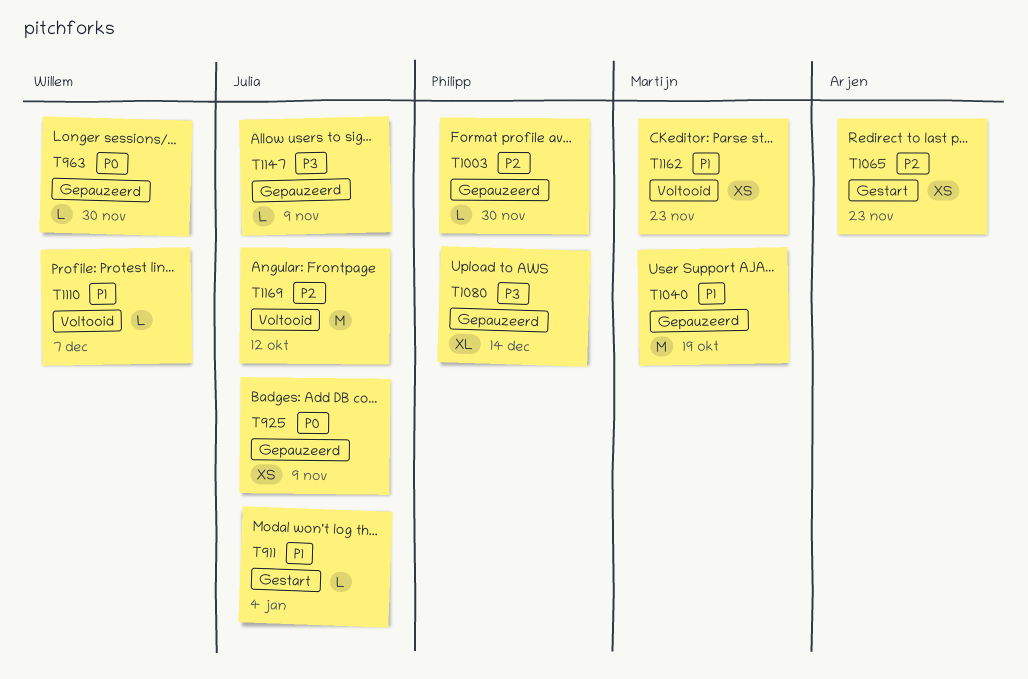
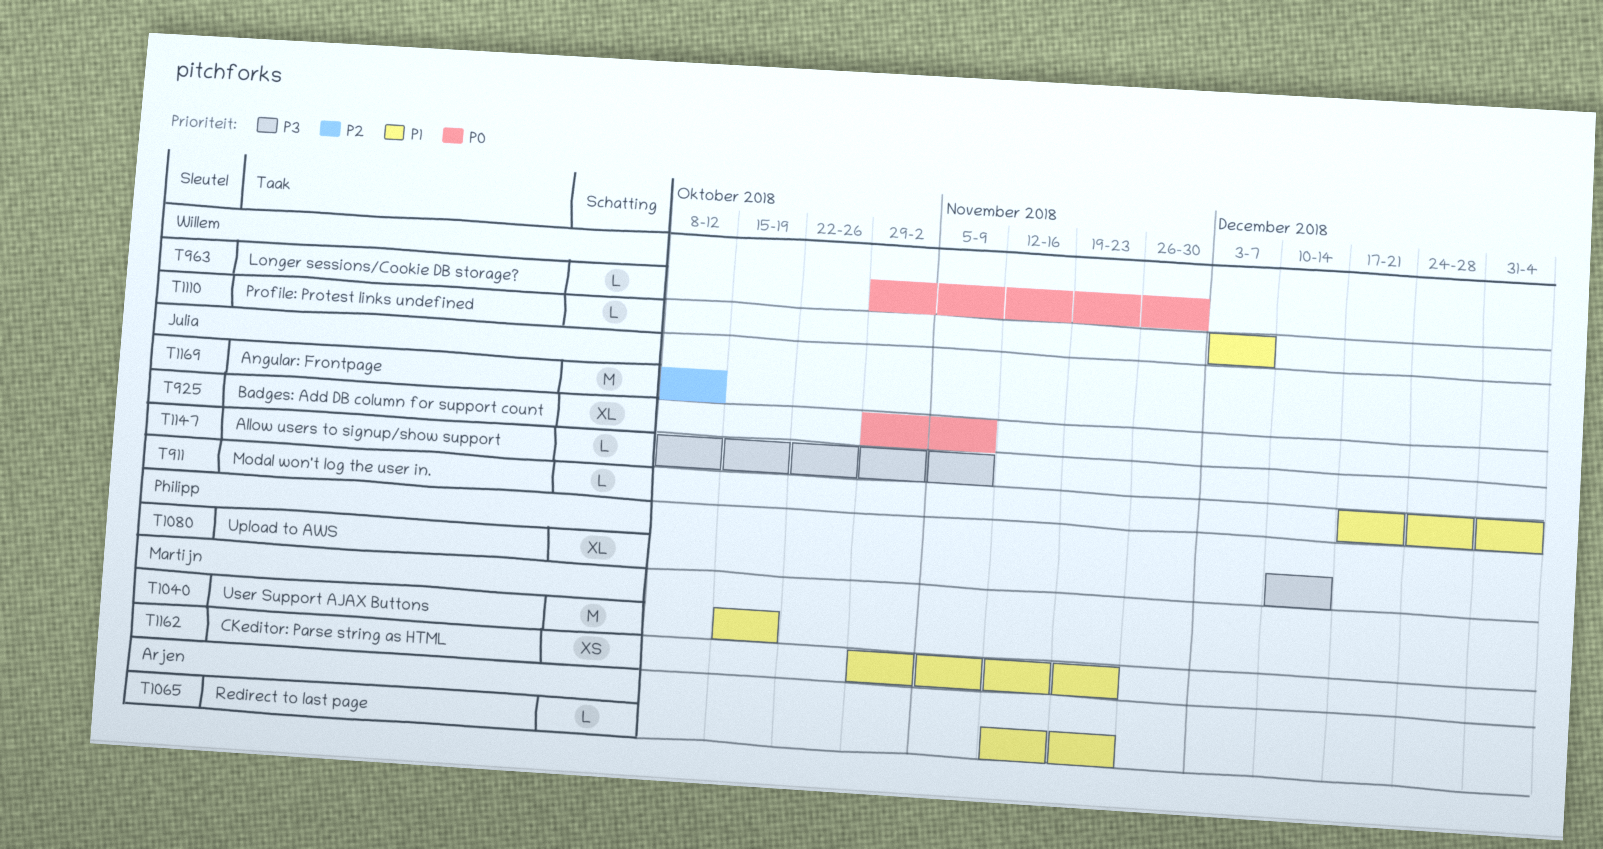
T925, estimate: XS -> XL
T1003: present -> none
T1065, priority: P2 -> P1
T1065, estimate: XS -> L

